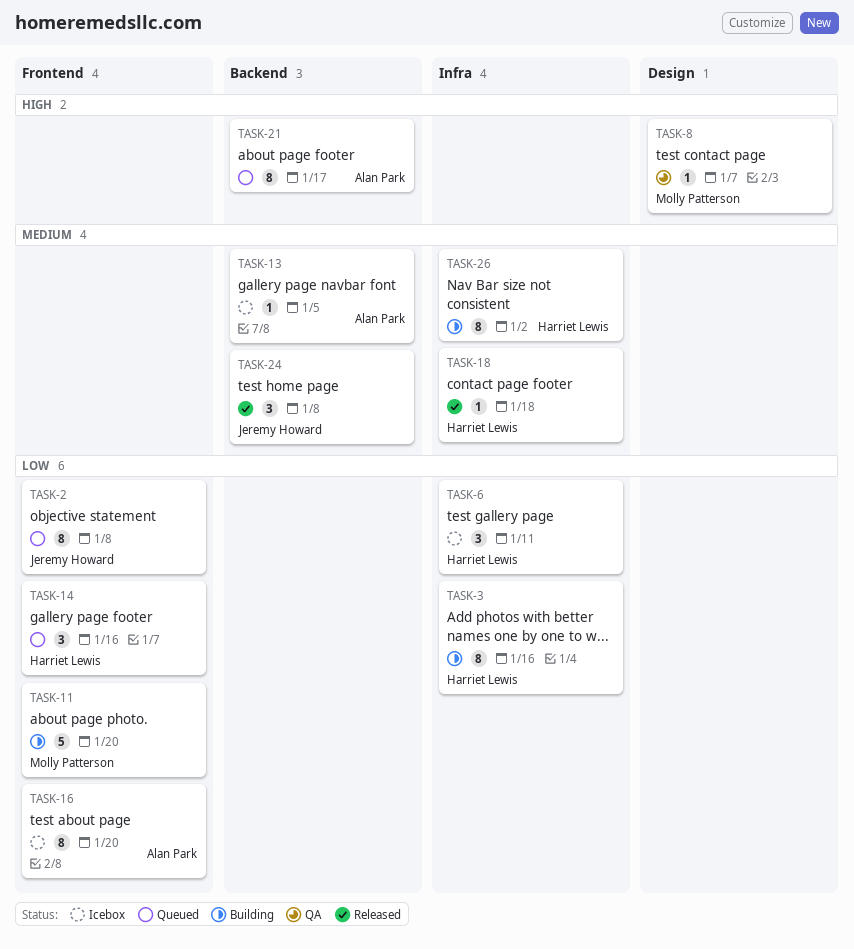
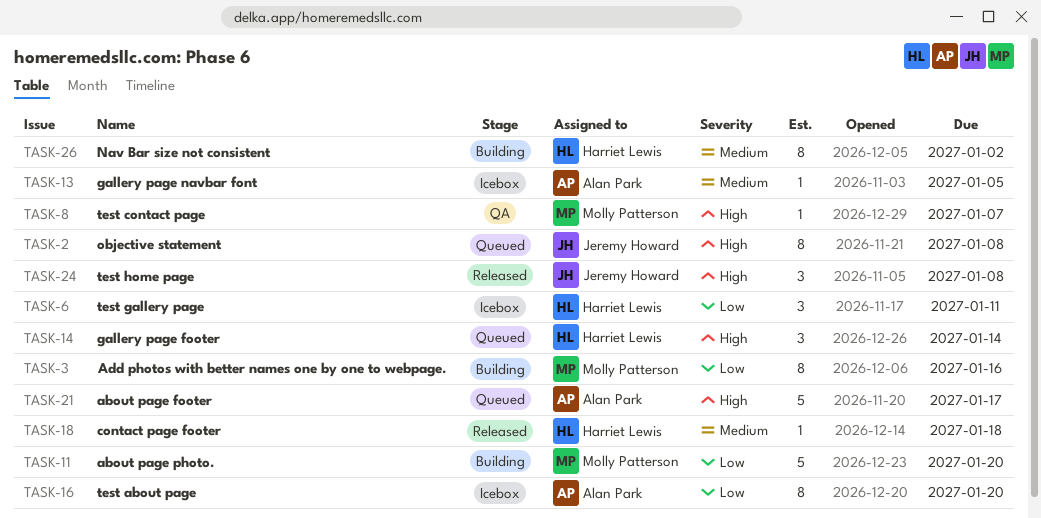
TASK-2, priority: Low -> High
TASK-3, owner: Harriet Lewis -> Molly Patterson
TASK-14, priority: Low -> High
TASK-14, due: Jan 16 -> Jan 14
TASK-21, estimate: 8 -> 5
TASK-24, priority: Medium -> High

